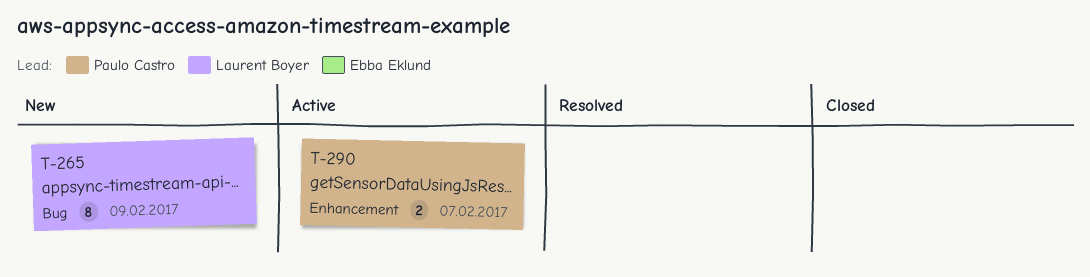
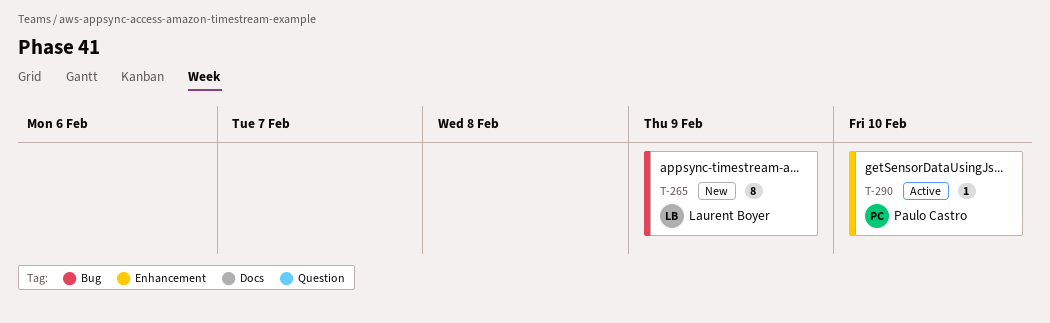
T-290, estimate: 2 -> 1
T-290, due: Feb 7 -> Feb 10

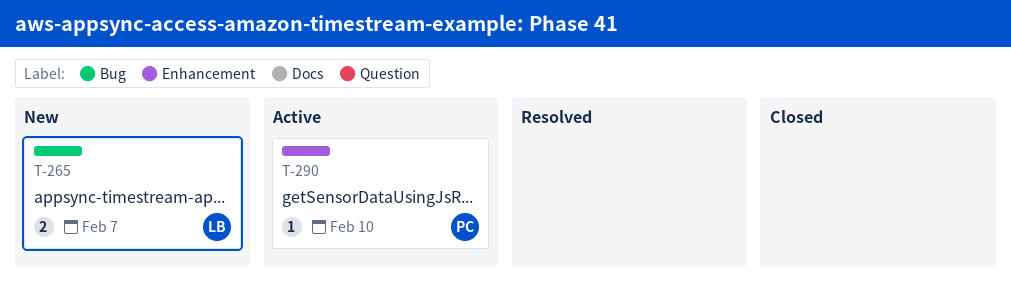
T-265, estimate: 8 -> 2
T-265, due: Feb 9 -> Feb 7

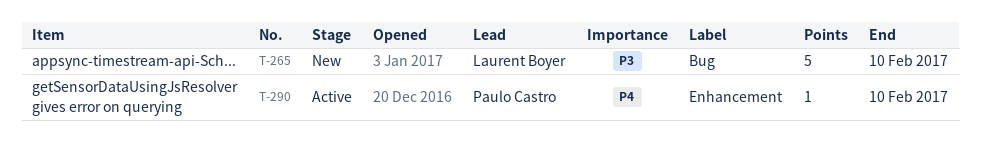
T-265, estimate: 2 -> 5
T-265, due: Feb 7 -> Feb 10

